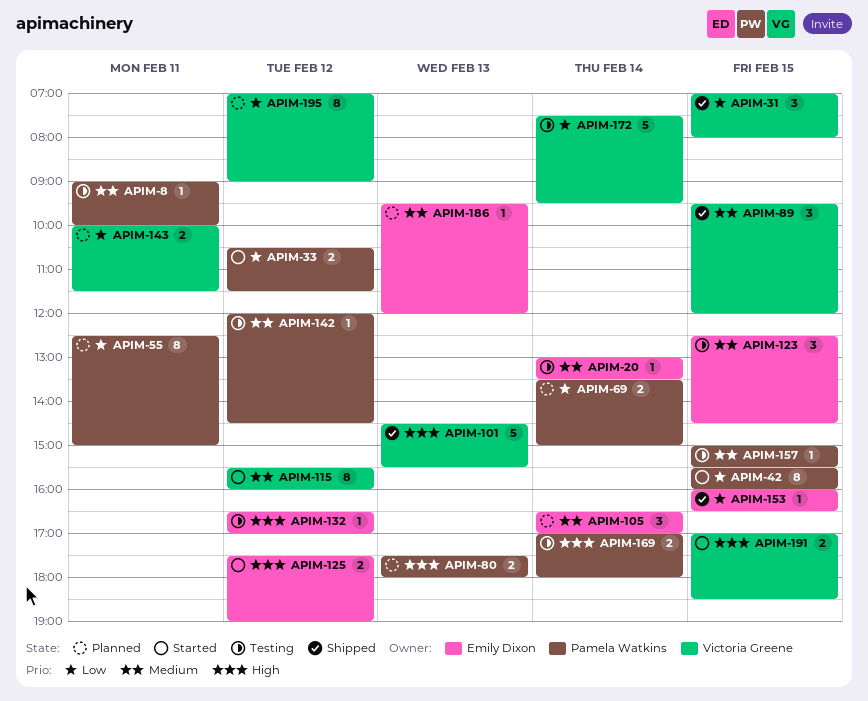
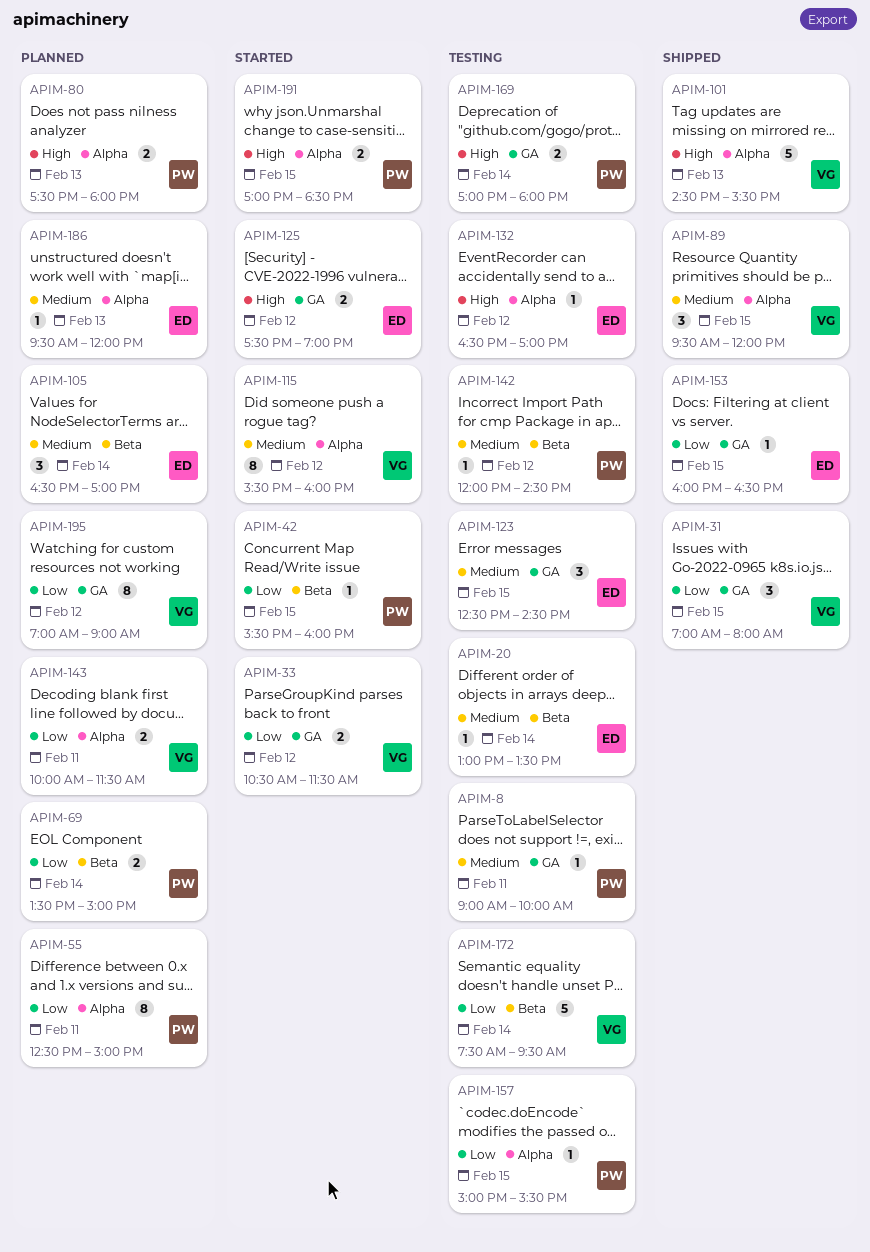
APIM-33, owner: Pamela Watkins -> Victoria Greene
APIM-42, estimate: 8 -> 1
APIM-157, priority: Medium -> Low
APIM-191, owner: Victoria Greene -> Pamela Watkins

